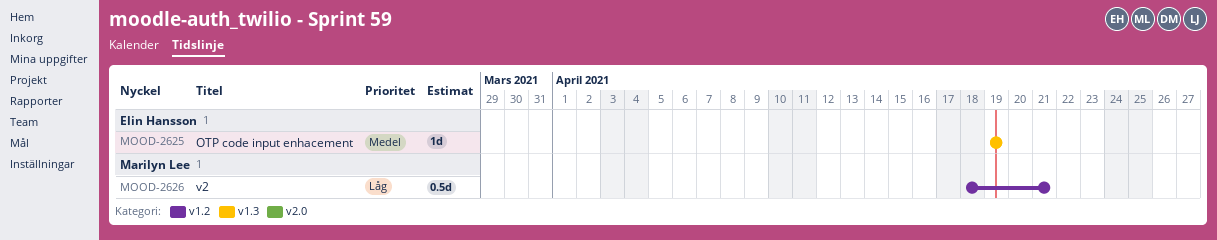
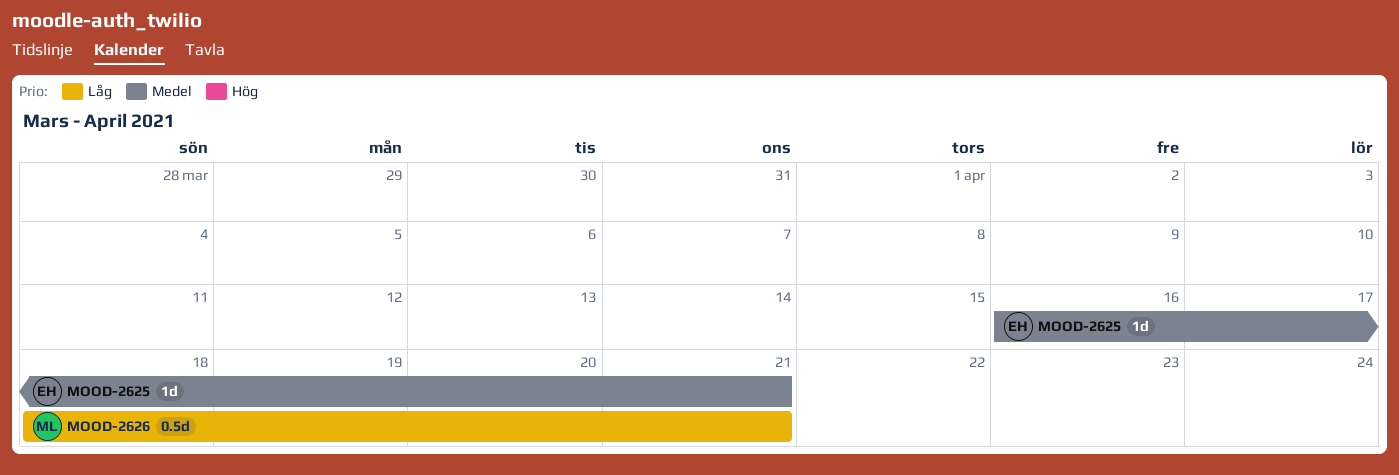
MOOD-2625, start: Apr 19 -> Apr 16
MOOD-2625, due: Apr 19 -> Apr 21

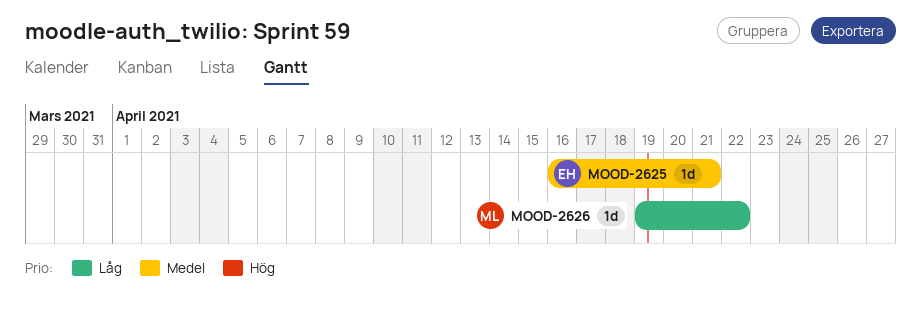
MOOD-2626, estimate: 0.5d -> 1d
MOOD-2626, start: Apr 18 -> Apr 19
MOOD-2626, due: Apr 21 -> Apr 22

